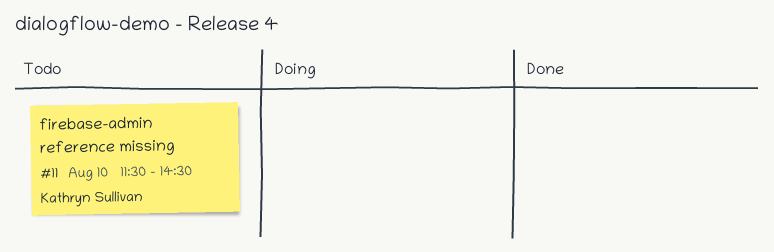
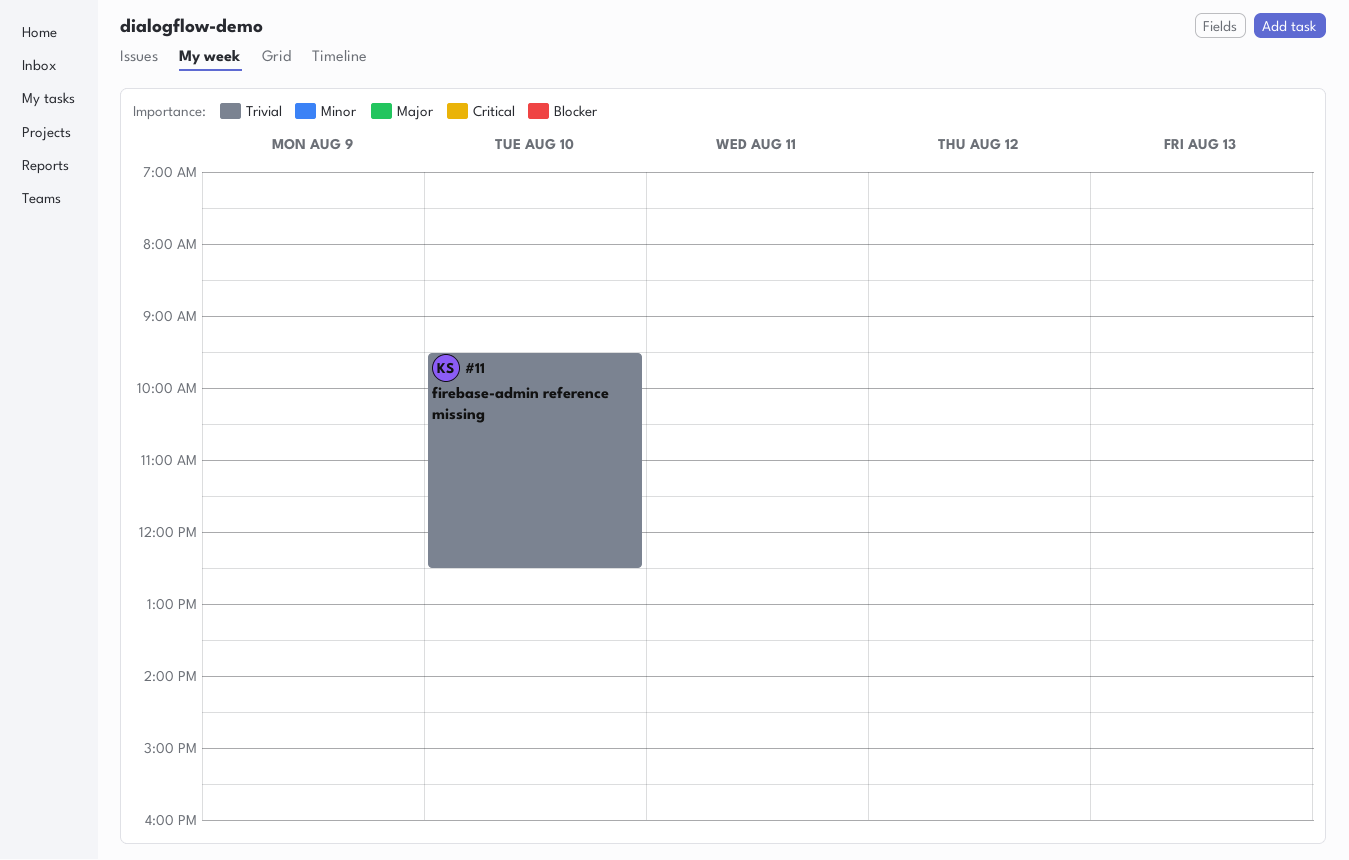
#11, begins: 11:30 -> 09:30
#11, ends: 14:30 -> 12:30

